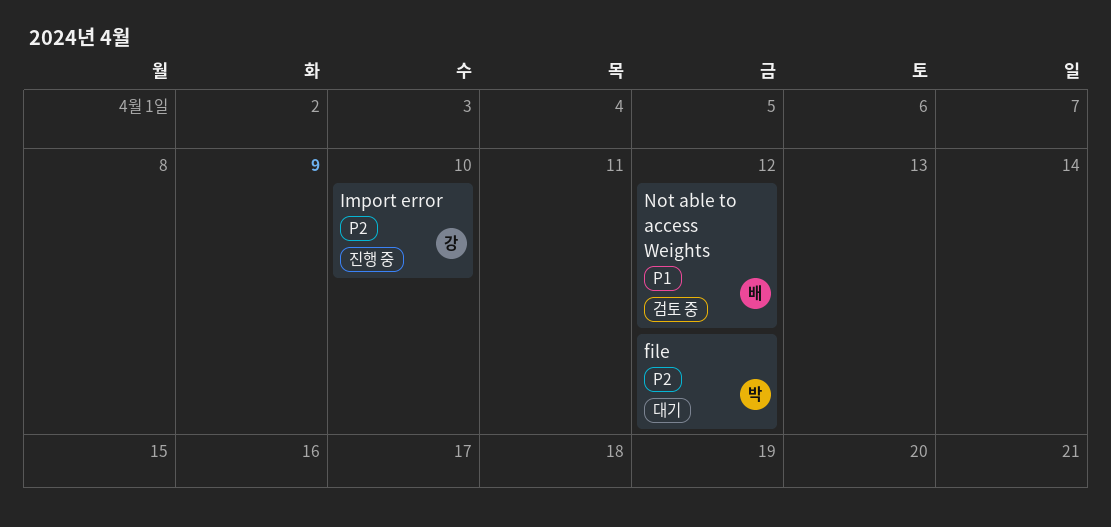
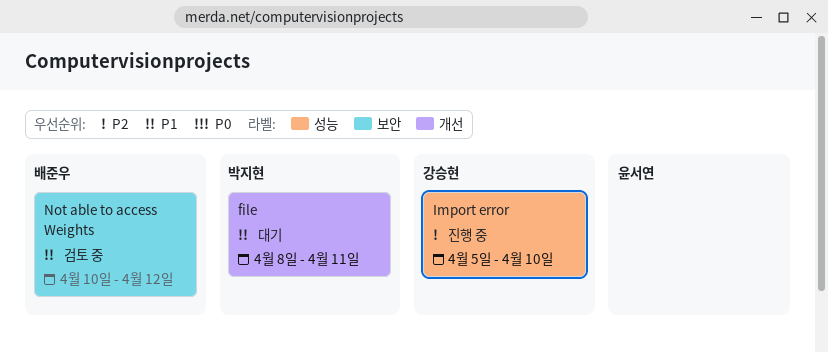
file, priority: P2 -> P1
file, due: Apr 12 -> Apr 11

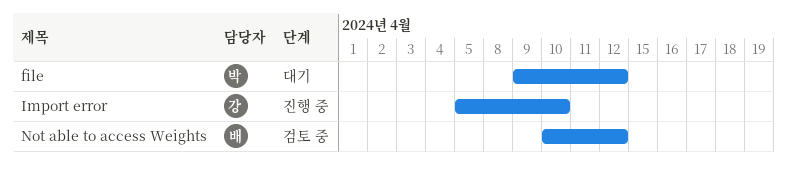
file, start: Apr 8 -> Apr 9
file, due: Apr 11 -> Apr 12

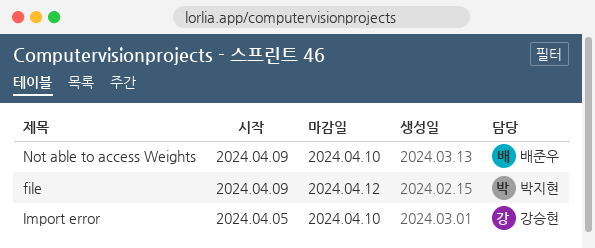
Not able to access Weights, start: Apr 10 -> Apr 9
Not able to access Weights, due: Apr 12 -> Apr 10

